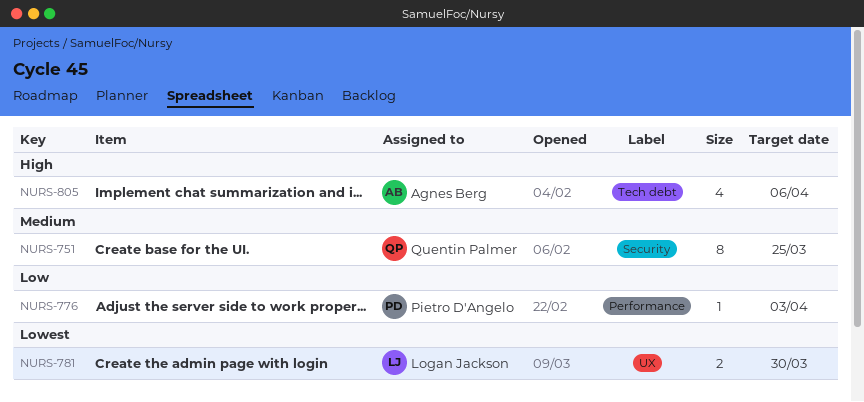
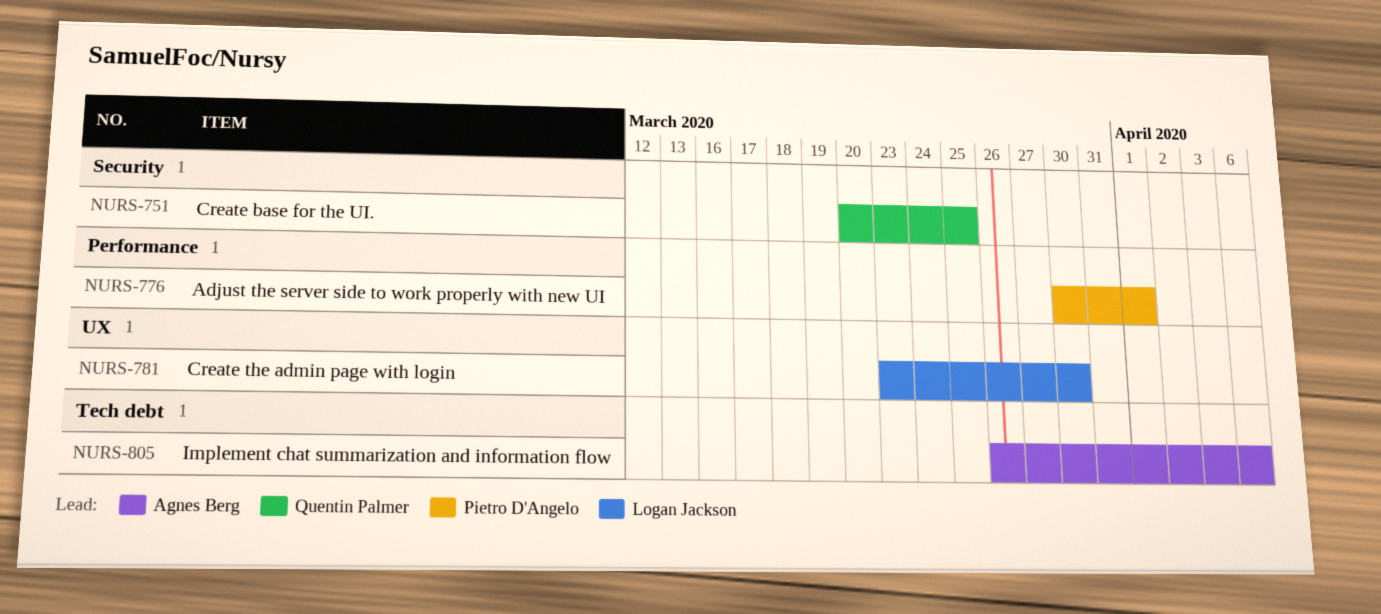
NURS-776, due: Apr 3 -> Apr 1

